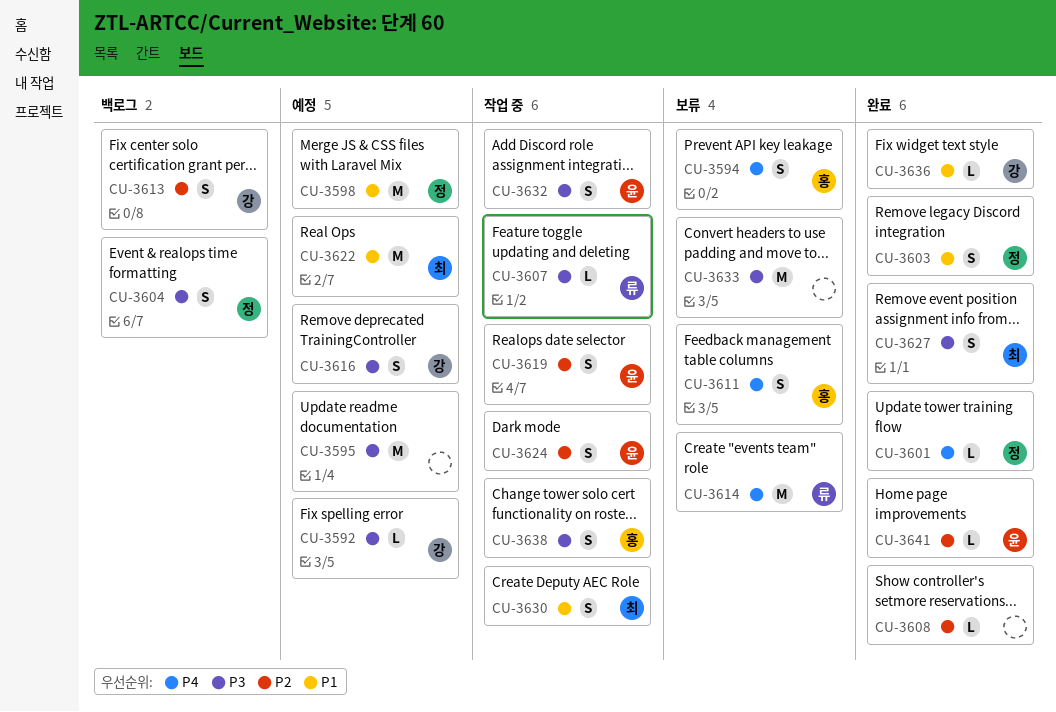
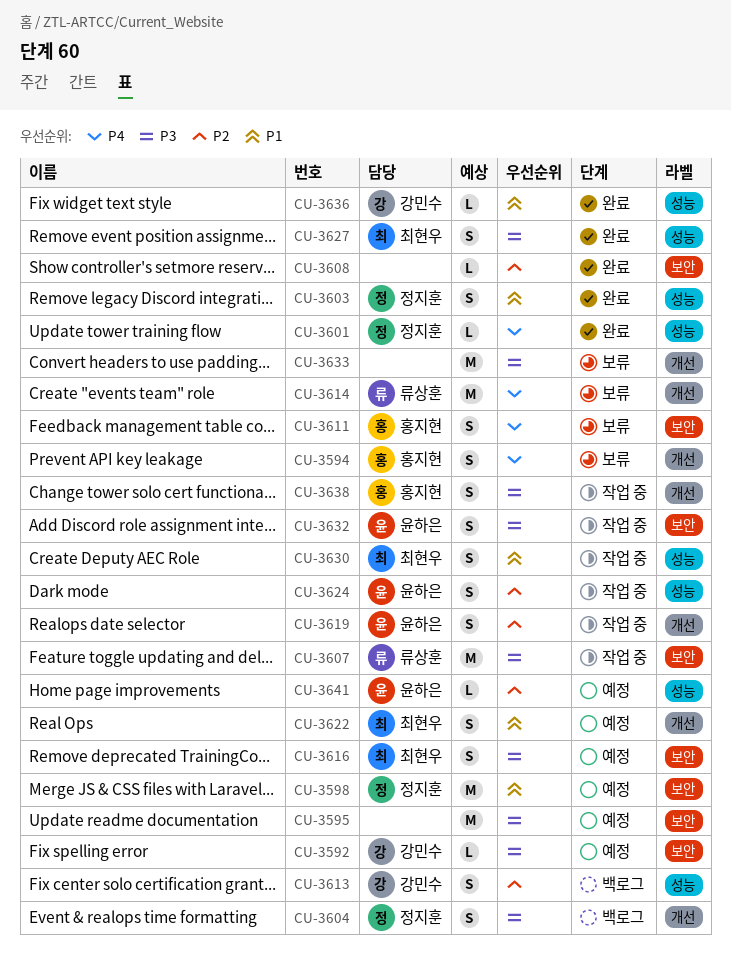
CU-3607, estimate: L -> M
CU-3616, owner: 강민수 -> 최현우
CU-3622, estimate: M -> S
CU-3641, status: 완료 -> 예정

